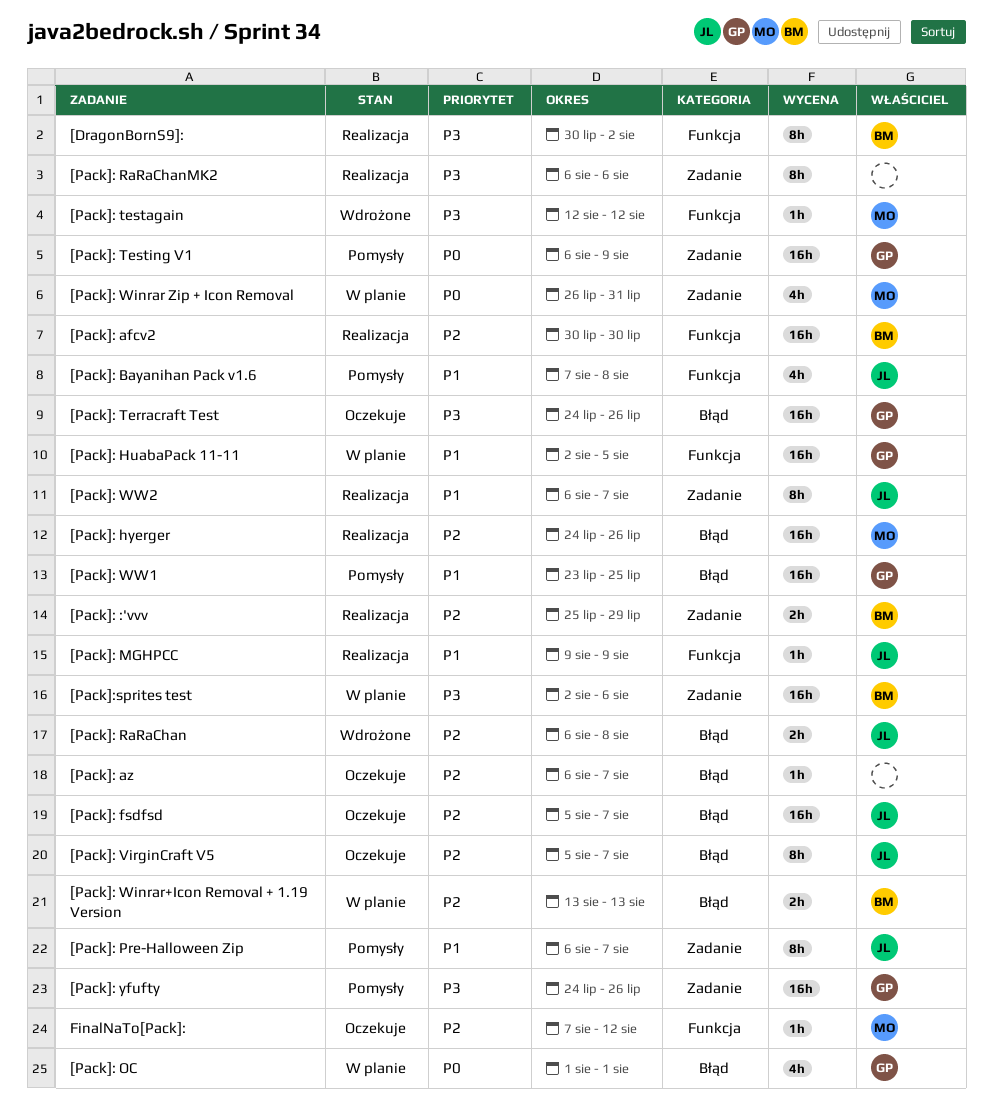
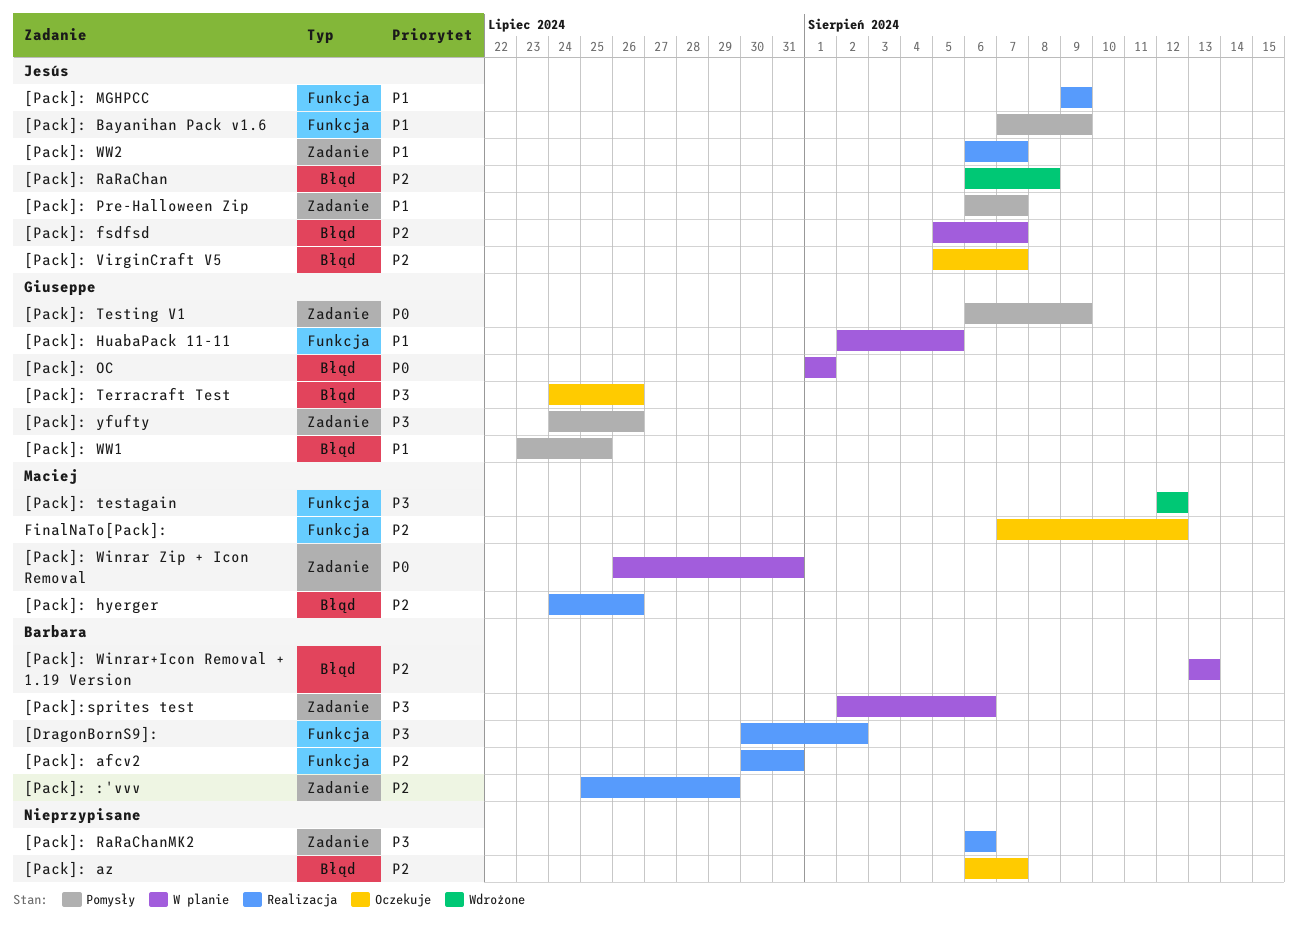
[Pack]: afcv2, due: Jul 30 -> Jul 31
[Pack]: Bayanihan Pack v1.6, due: Aug 8 -> Aug 9
[Pack]: fsdfsd, status: Oczekuje -> W planie

